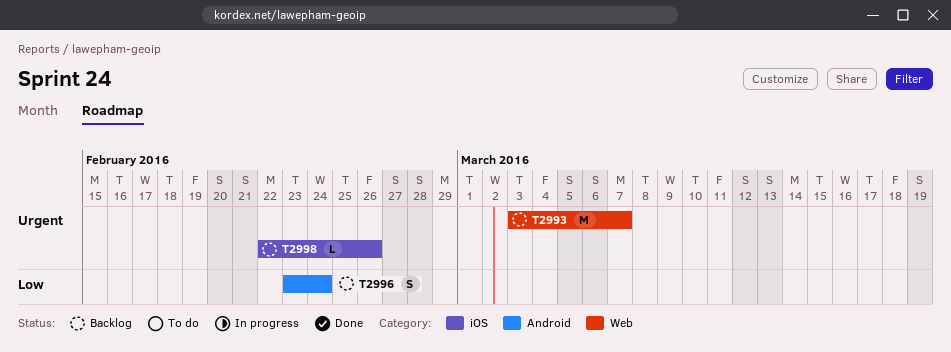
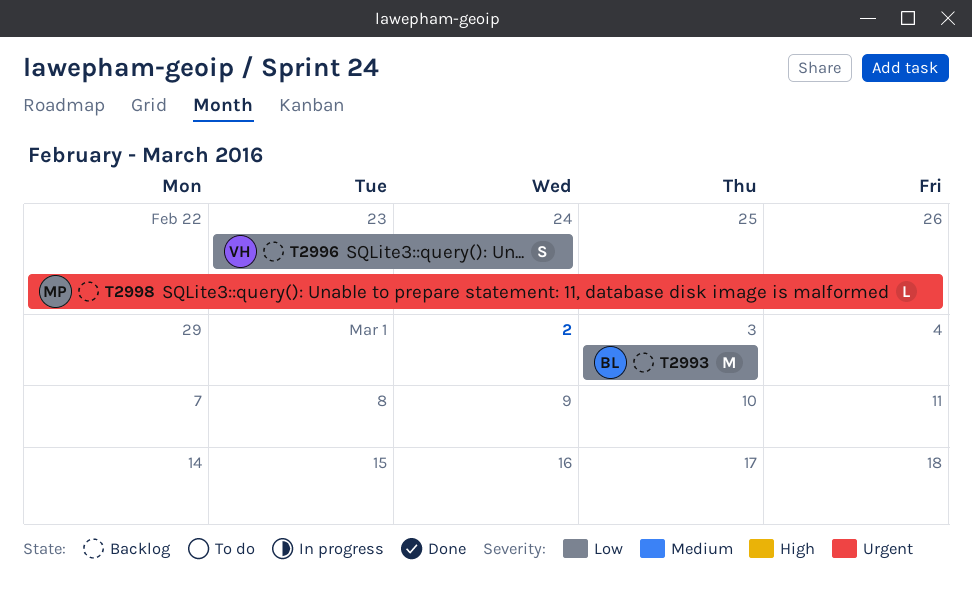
T2993, priority: Urgent -> Low
T2993, due: Mar 7 -> Mar 3

